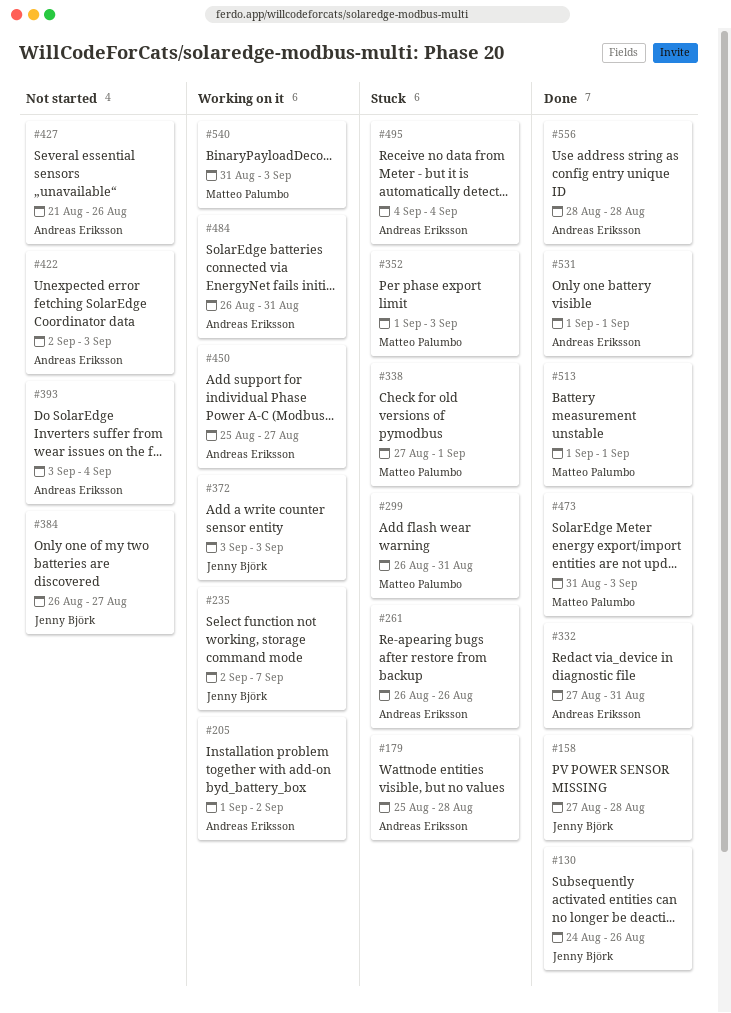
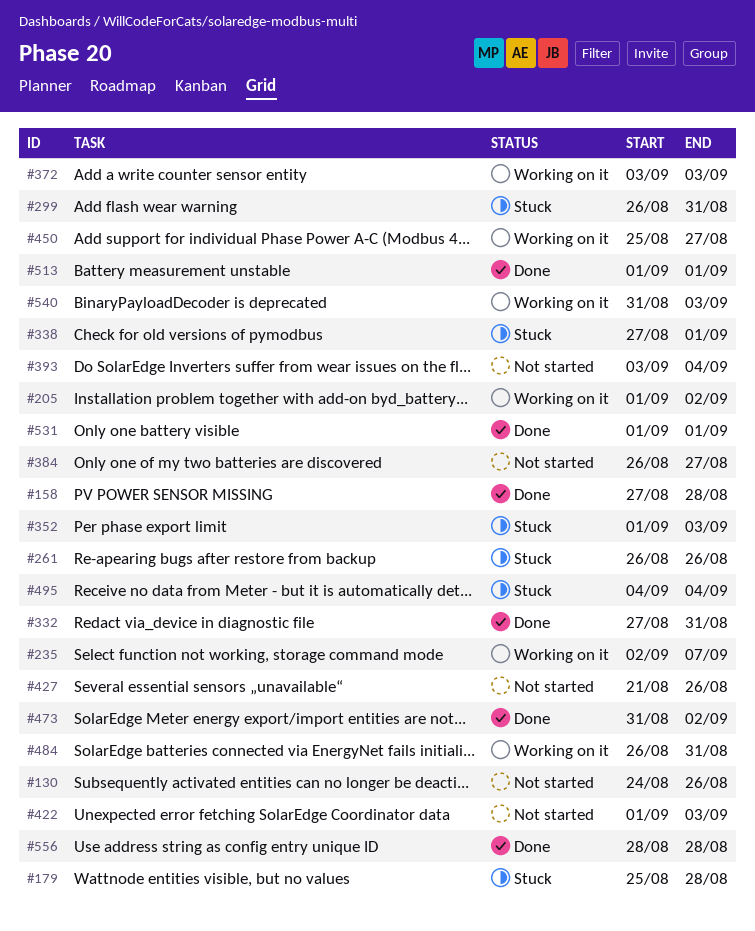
#130, status: Done -> Not started
#422, start: Sep 2 -> Sep 1
#473, due: Sep 3 -> Sep 2

